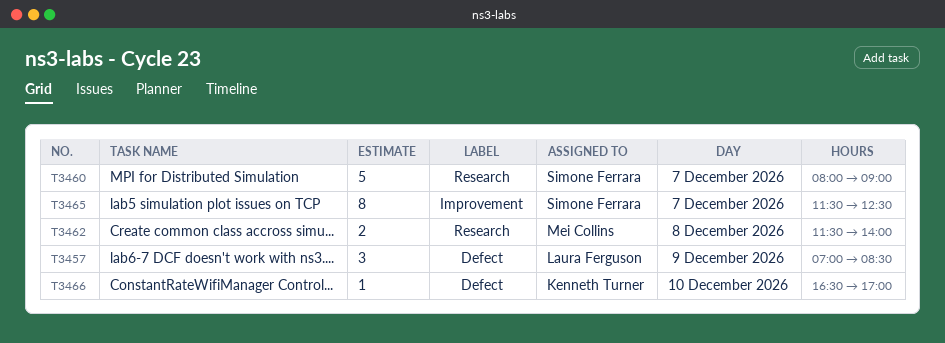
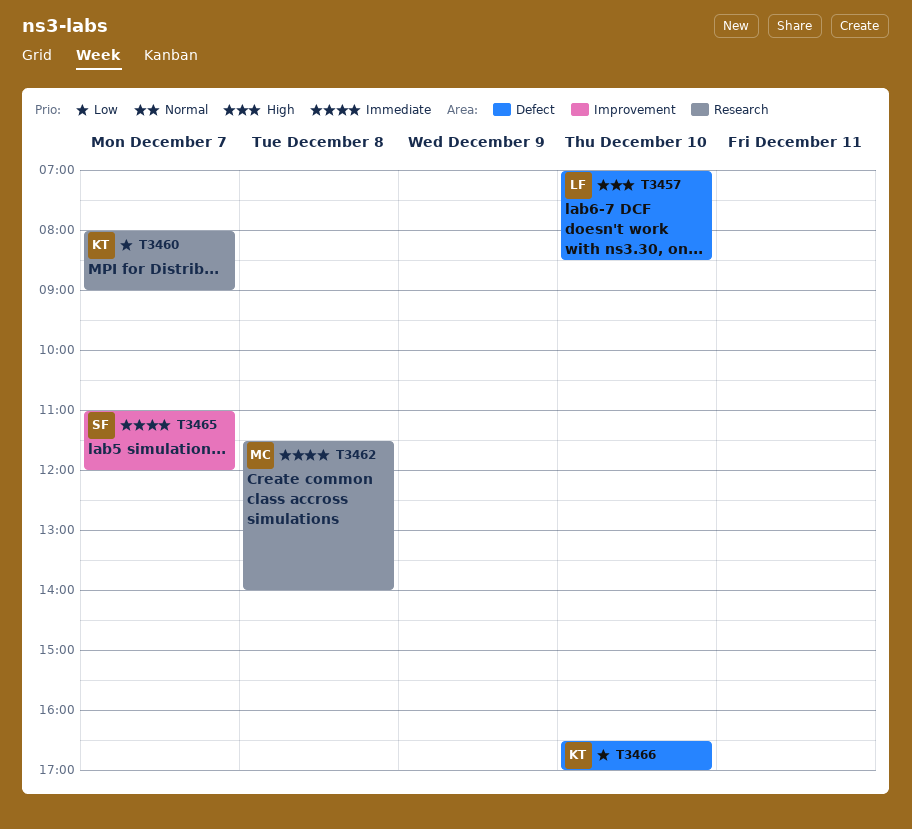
T3457, day: Dec 9 -> Dec 10
T3460, owner: Simone Ferrara -> Kenneth Turner
T3465, begins: 11:30 -> 11:00
T3465, ends: 12:30 -> 12:00

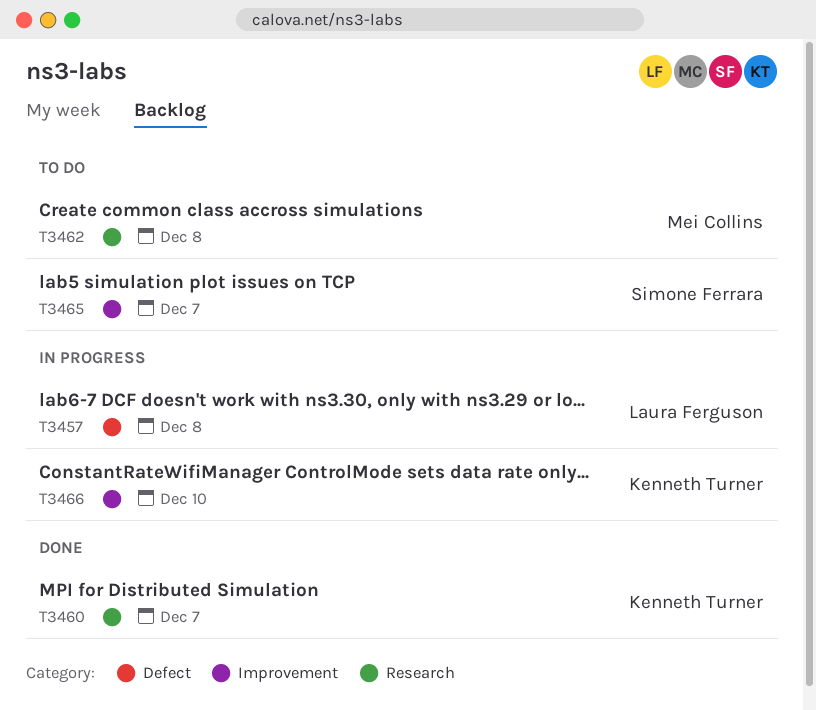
T3457, day: Dec 10 -> Dec 8
T3466, label: Defect -> Improvement

